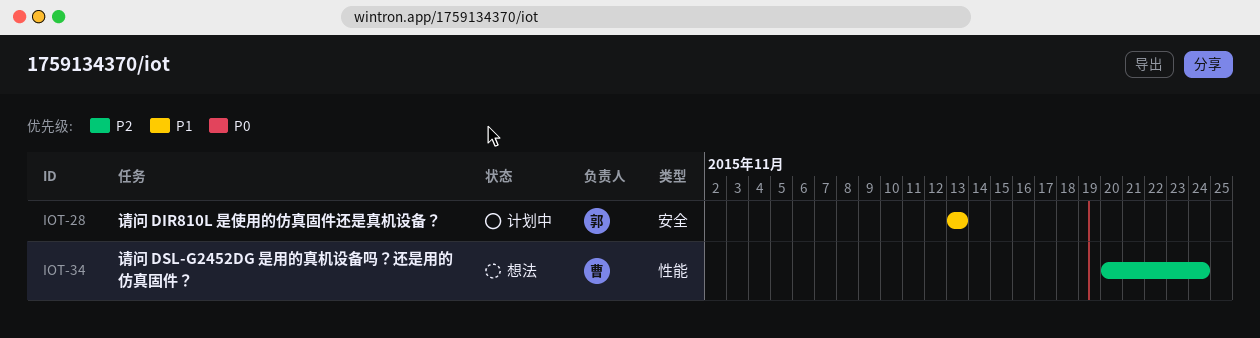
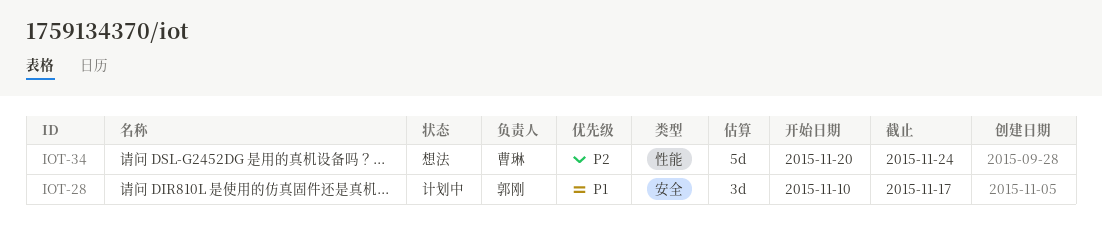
IOT-28, start: Nov 13 -> Nov 10
IOT-28, due: Nov 13 -> Nov 17

